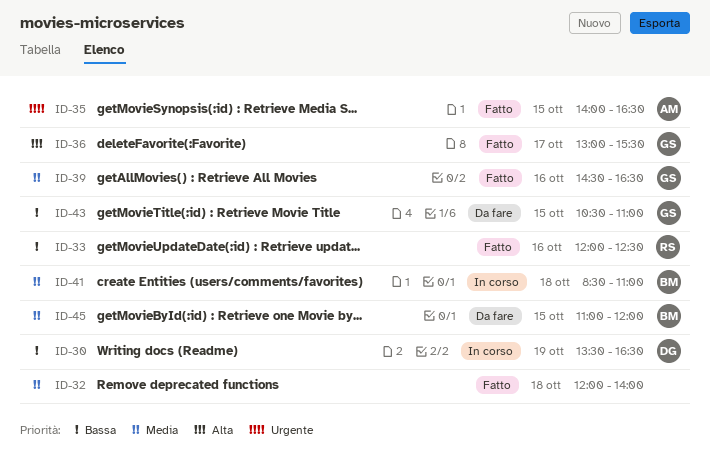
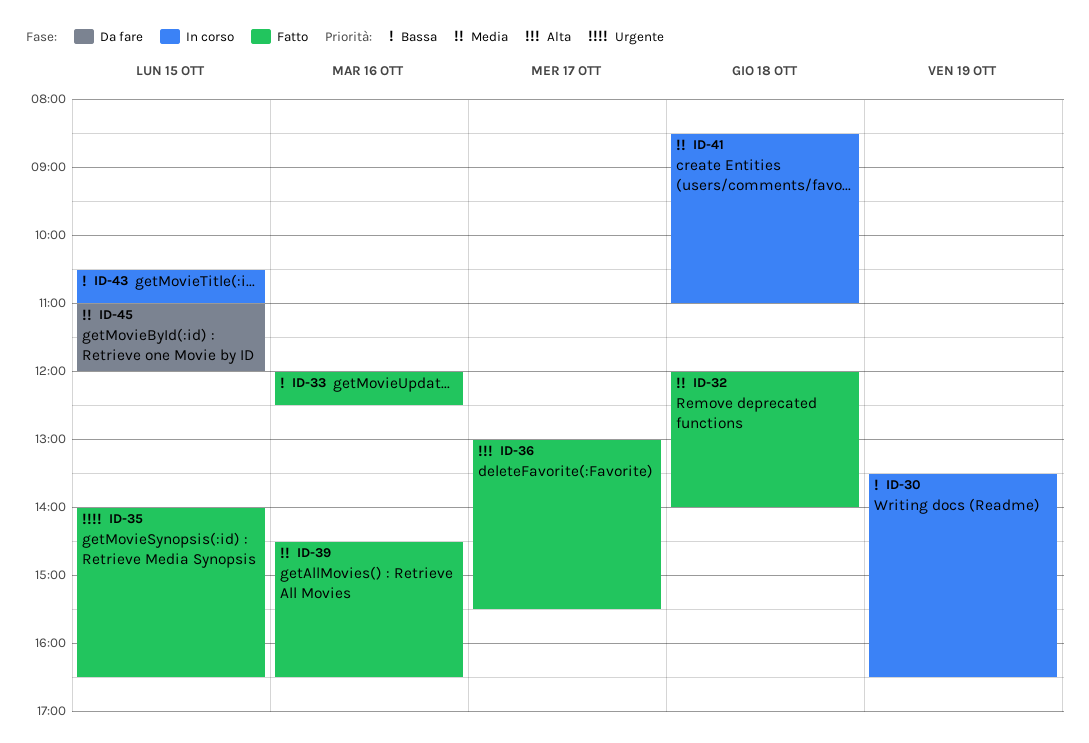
ID-43, status: Da fare -> In corso

